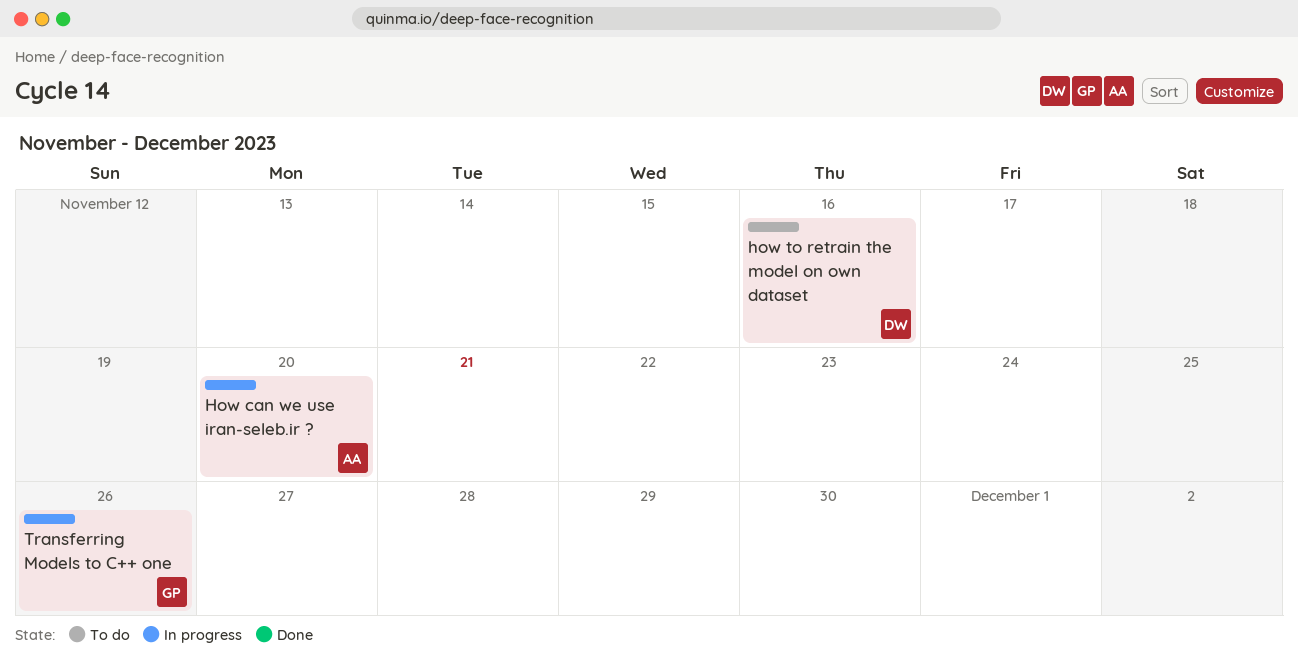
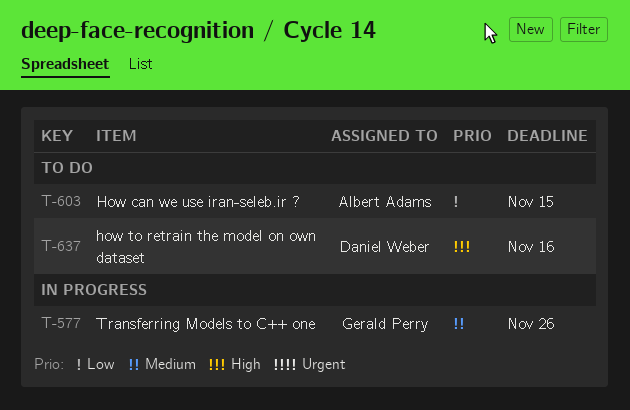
How can we use iran-seleb.ir ?, status: In progress -> To do
How can we use iran-seleb.ir ?, due: Nov 20 -> Nov 15

